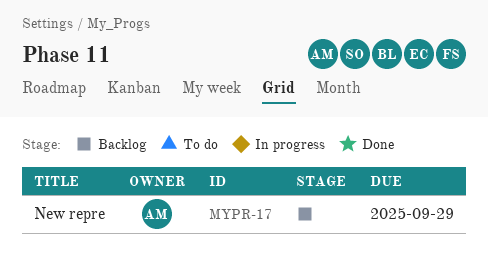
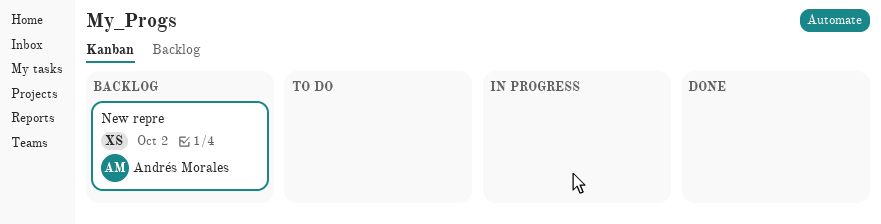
New repre, due: Sep 29 -> Oct 2

